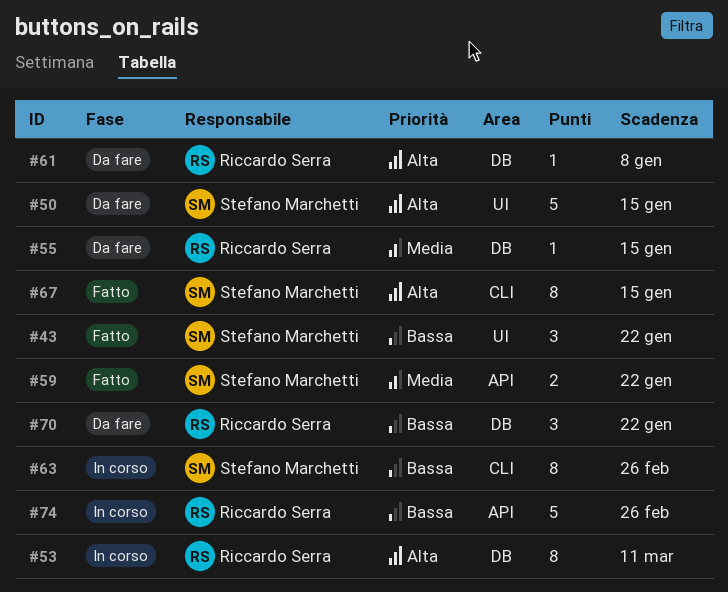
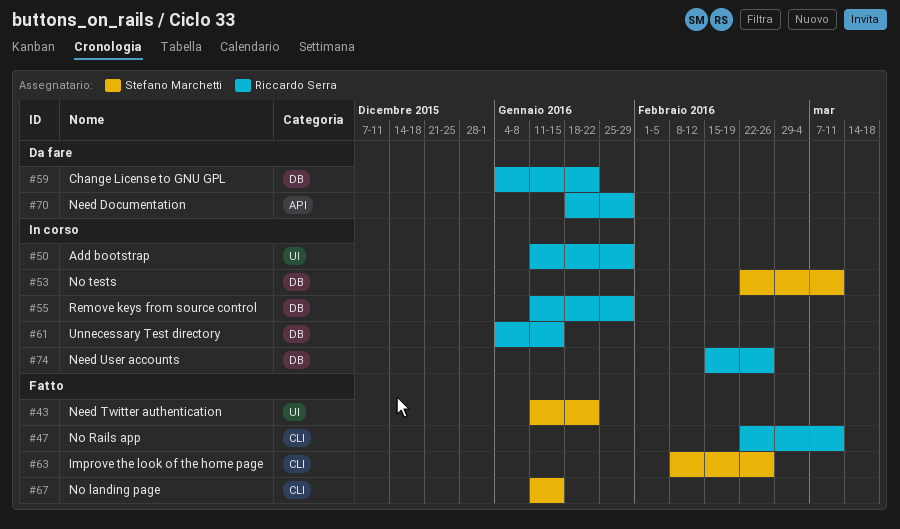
#47: none -> present
#50, status: Da fare -> In corso
#50, owner: Stefano Marchetti -> Riccardo Serra
#50, due: Jan 15 -> Jan 29
#53, owner: Riccardo Serra -> Stefano Marchetti
#55, status: Da fare -> In corso
#55, due: Jan 15 -> Jan 29
#59, status: Fatto -> Da fare
#59, owner: Stefano Marchetti -> Riccardo Serra
#59, label: API -> DB
#61, status: Da fare -> In corso
#61, due: Jan 8 -> Jan 15
#63, status: In corso -> Fatto
#70, label: DB -> API
#70, due: Jan 22 -> Jan 29
#74, label: API -> DB

